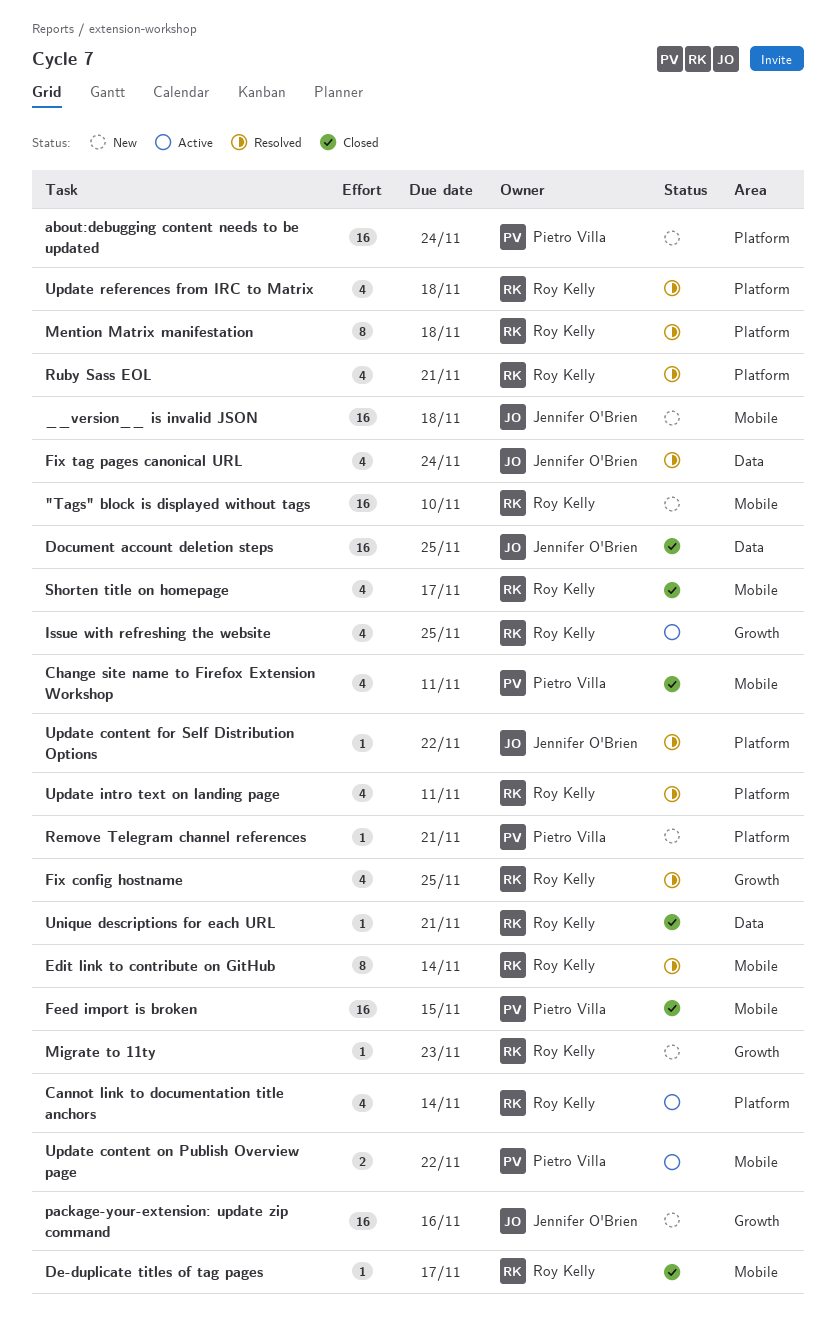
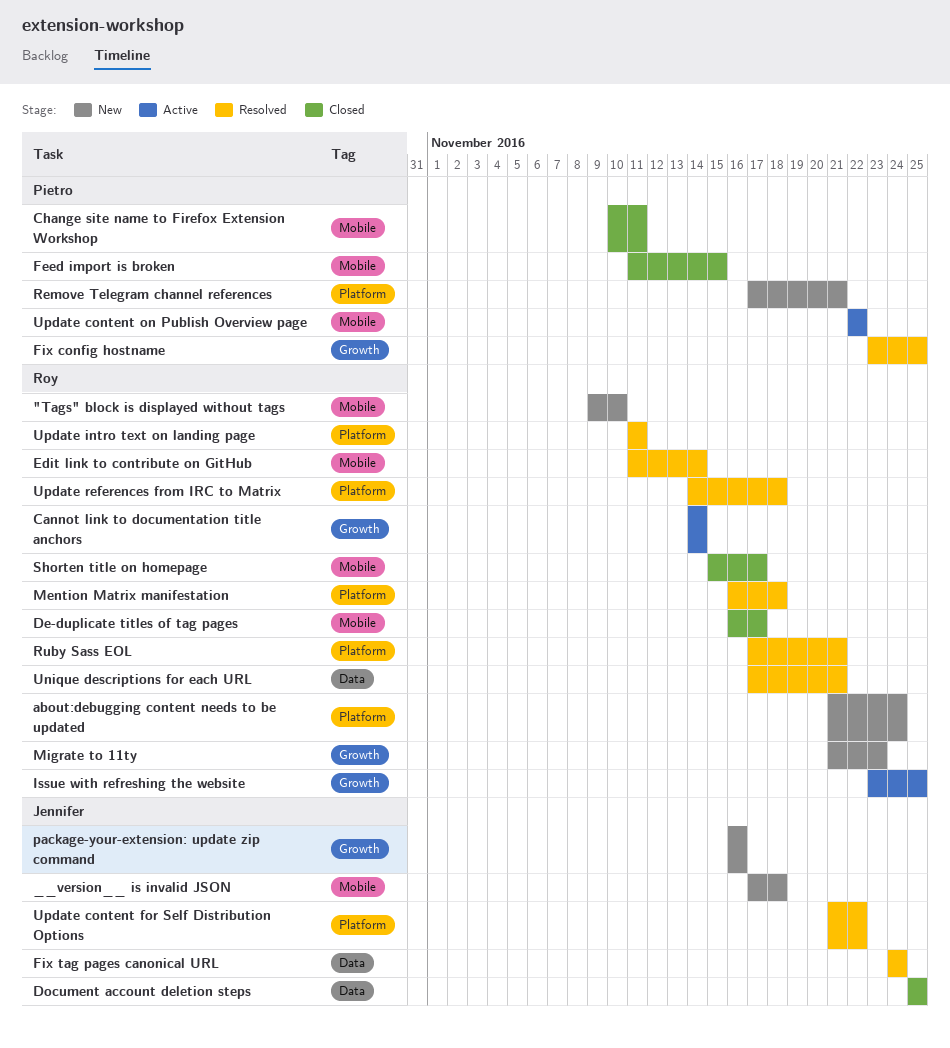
about:debugging content needs to be updated, owner: Pietro Villa -> Roy Kelly
Cannot link to documentation title anchors, label: Platform -> Growth
Fix config hostname, owner: Roy Kelly -> Pietro Villa
Unique descriptions for each URL, status: Closed -> Resolved

